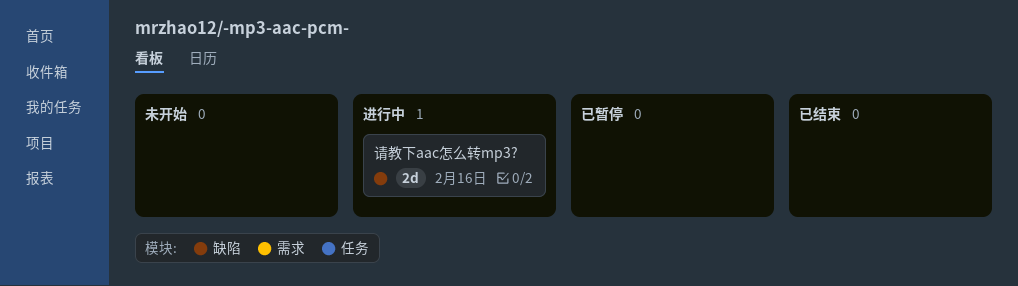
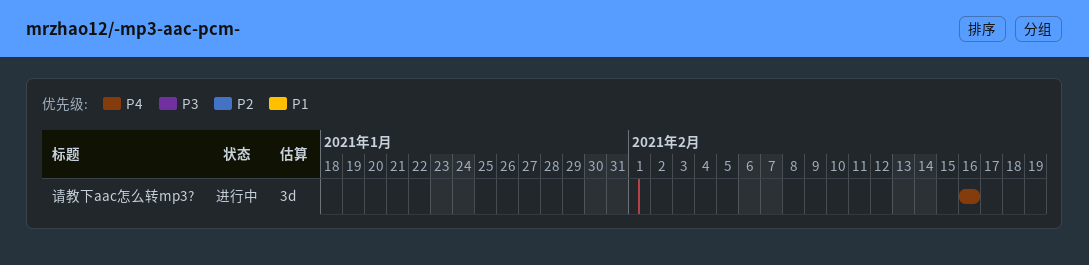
请教下aac怎么转mp3?, estimate: 2d -> 3d

